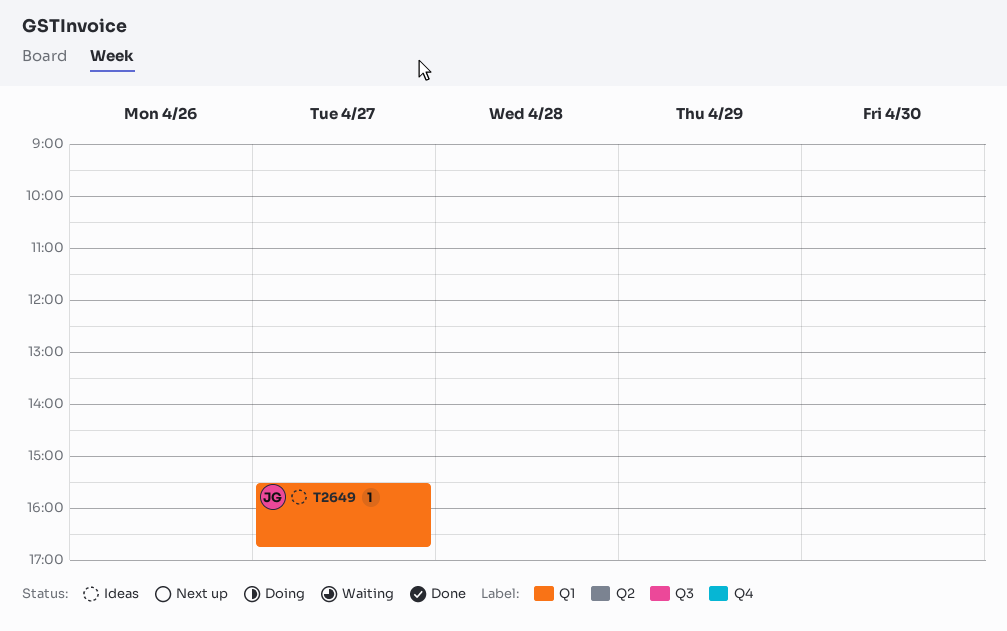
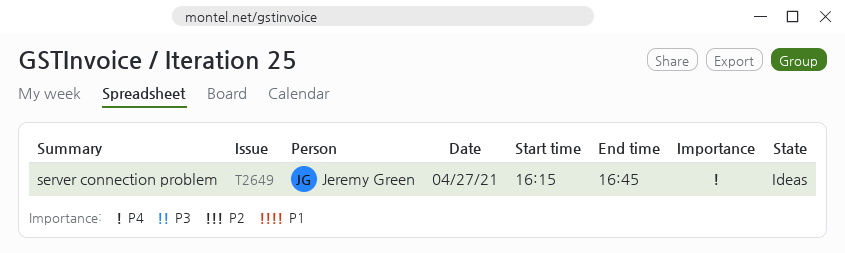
T2649, begins: 15:30 -> 16:15

